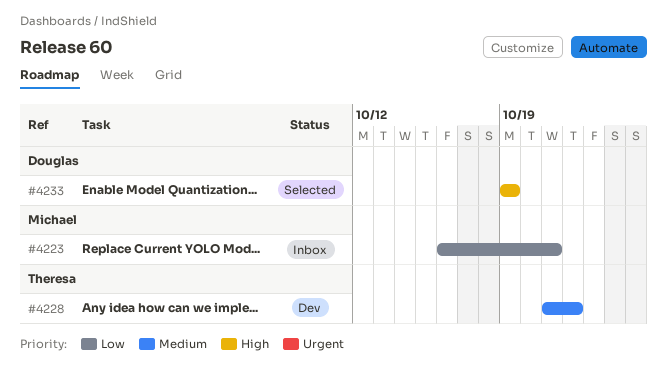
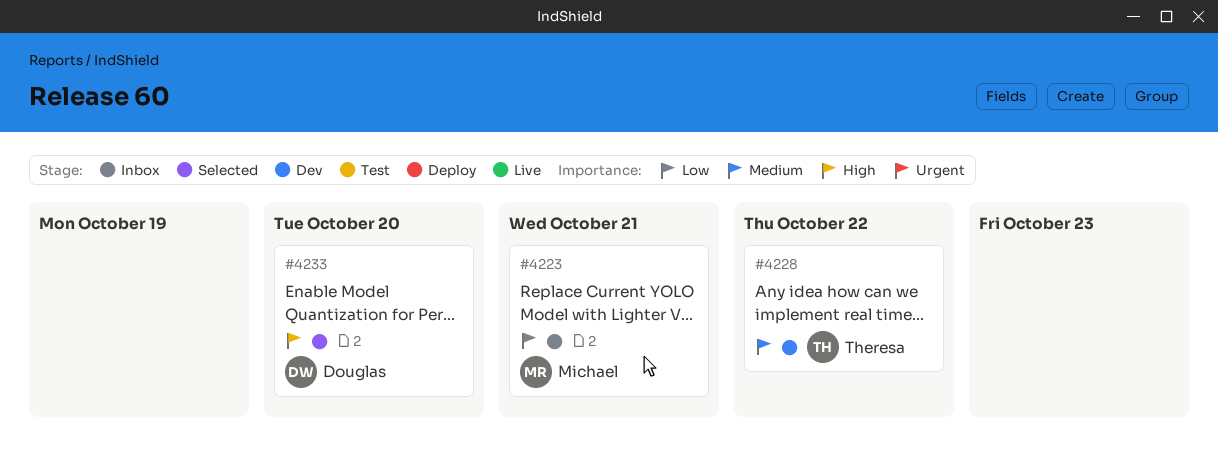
#4233, due: Oct 19 -> Oct 20

